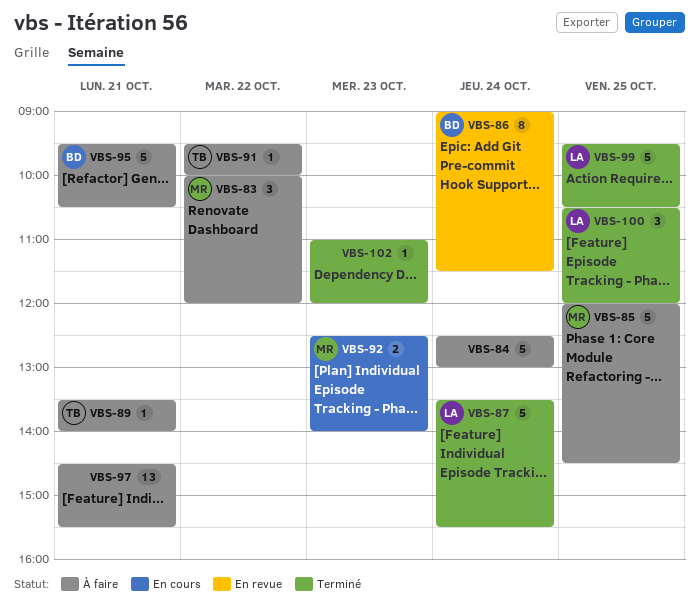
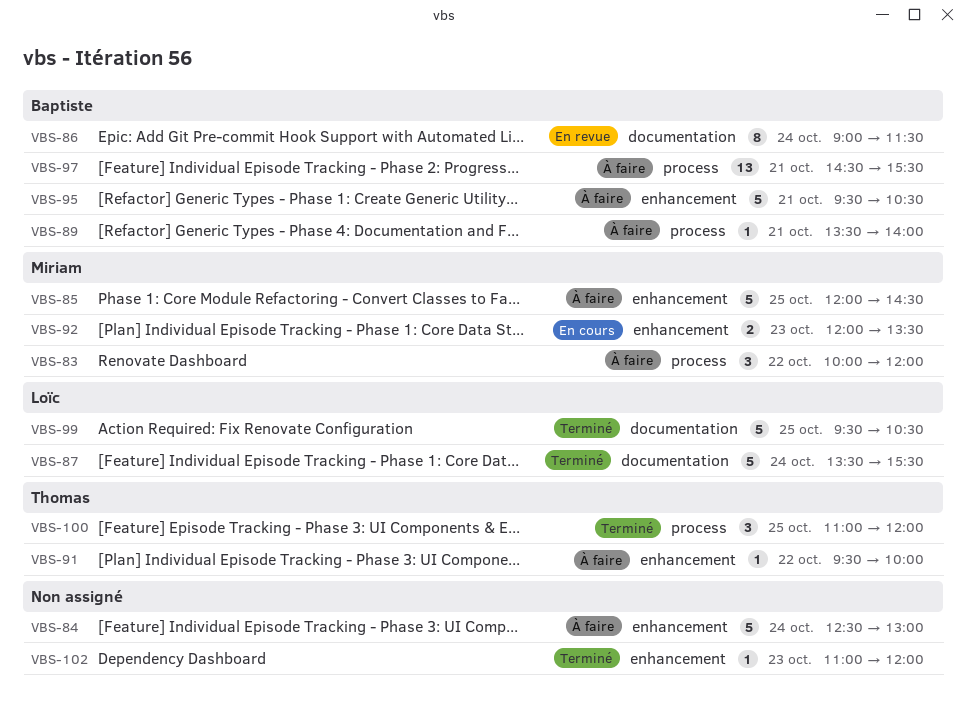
VBS-89, owner: Thomas -> Baptiste
VBS-92, begins: 12:30 -> 12:00
VBS-92, ends: 14:00 -> 13:30
VBS-97, owner: none -> Baptiste
VBS-100, owner: Loïc -> Thomas
VBS-100, begins: 10:30 -> 11:00

